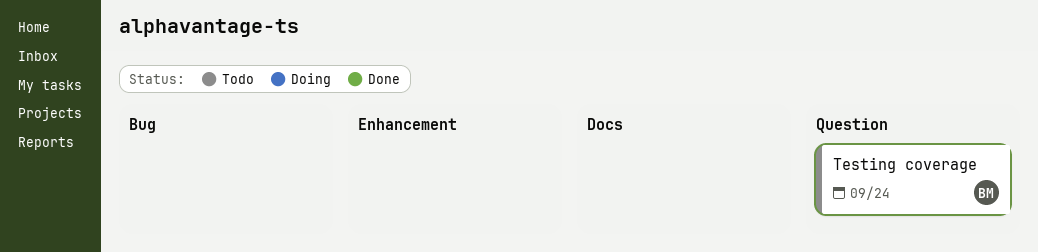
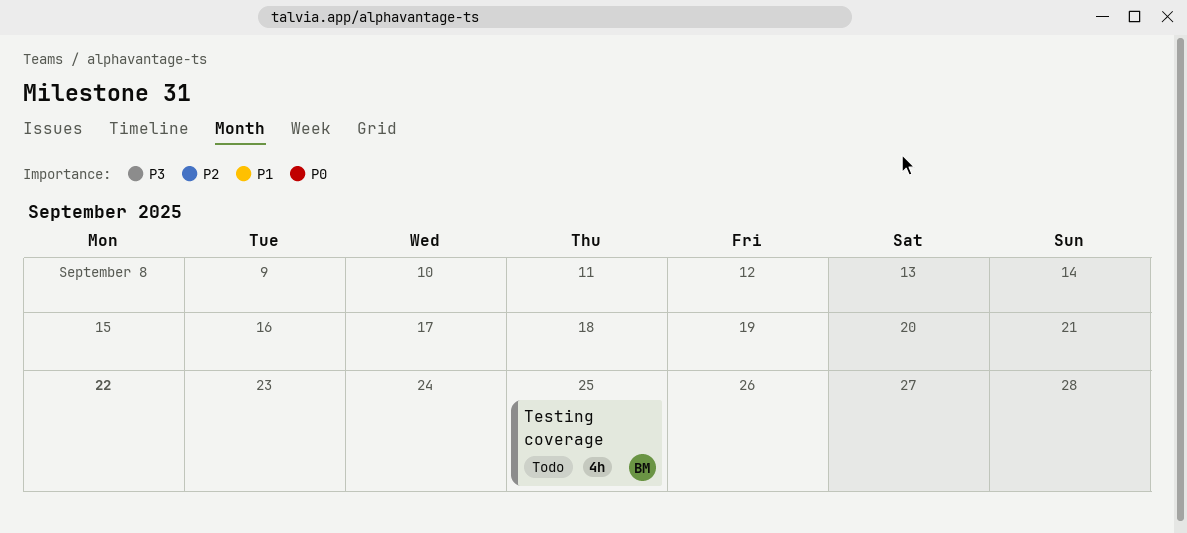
Testing coverage, due: Sep 24 -> Sep 25

